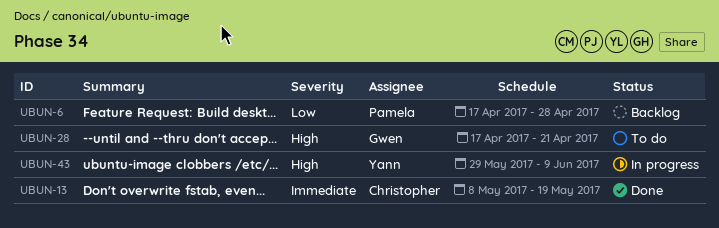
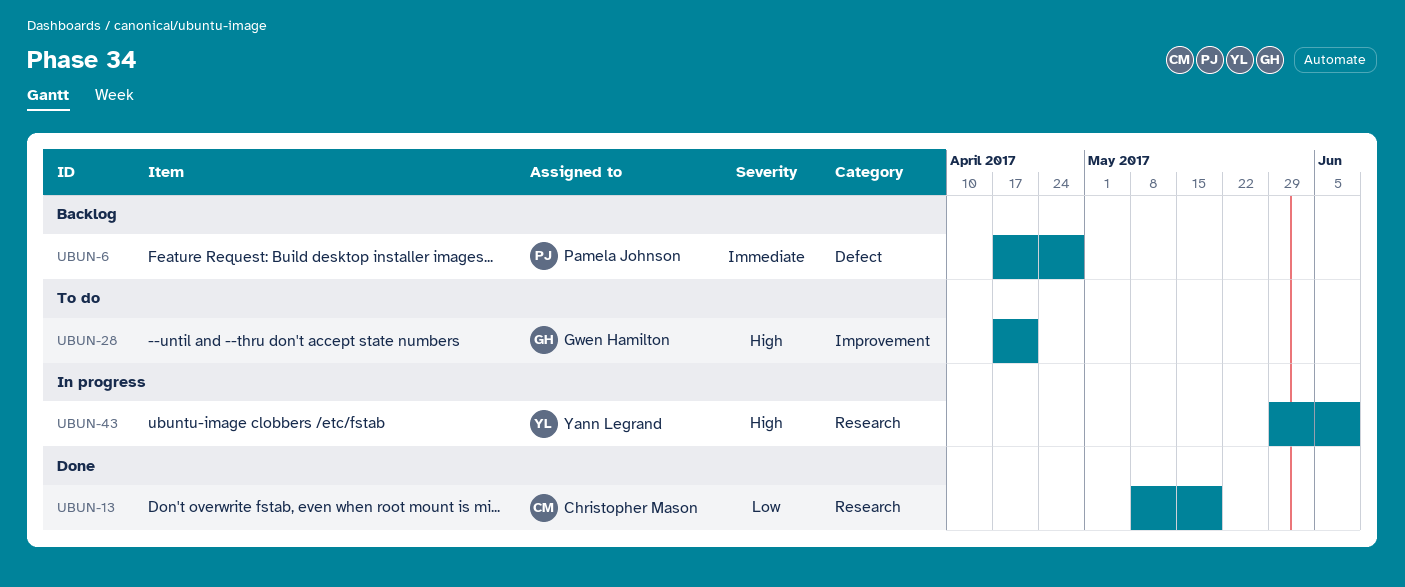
UBUN-6, priority: Low -> Immediate
UBUN-13, priority: Immediate -> Low

